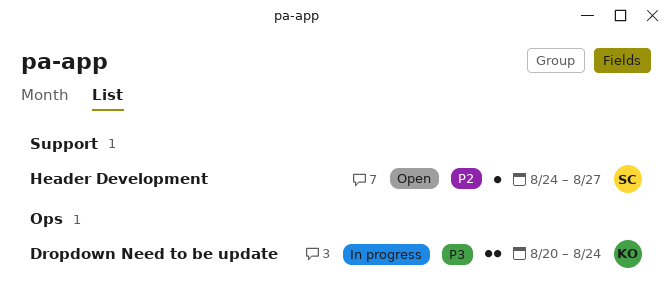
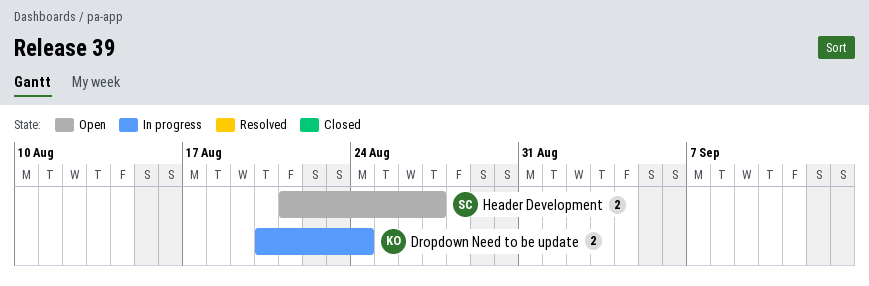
Header Development, estimate: 1 -> 2
Header Development, start: Aug 24 -> Aug 21

